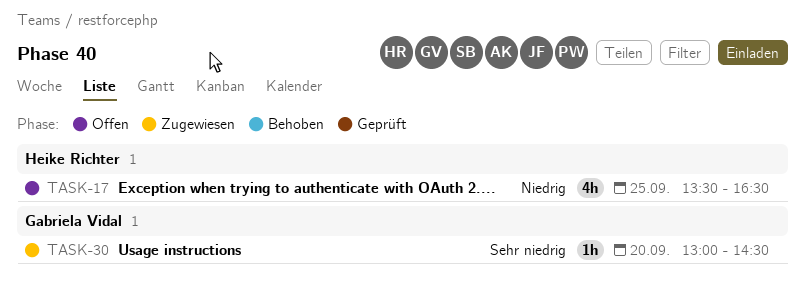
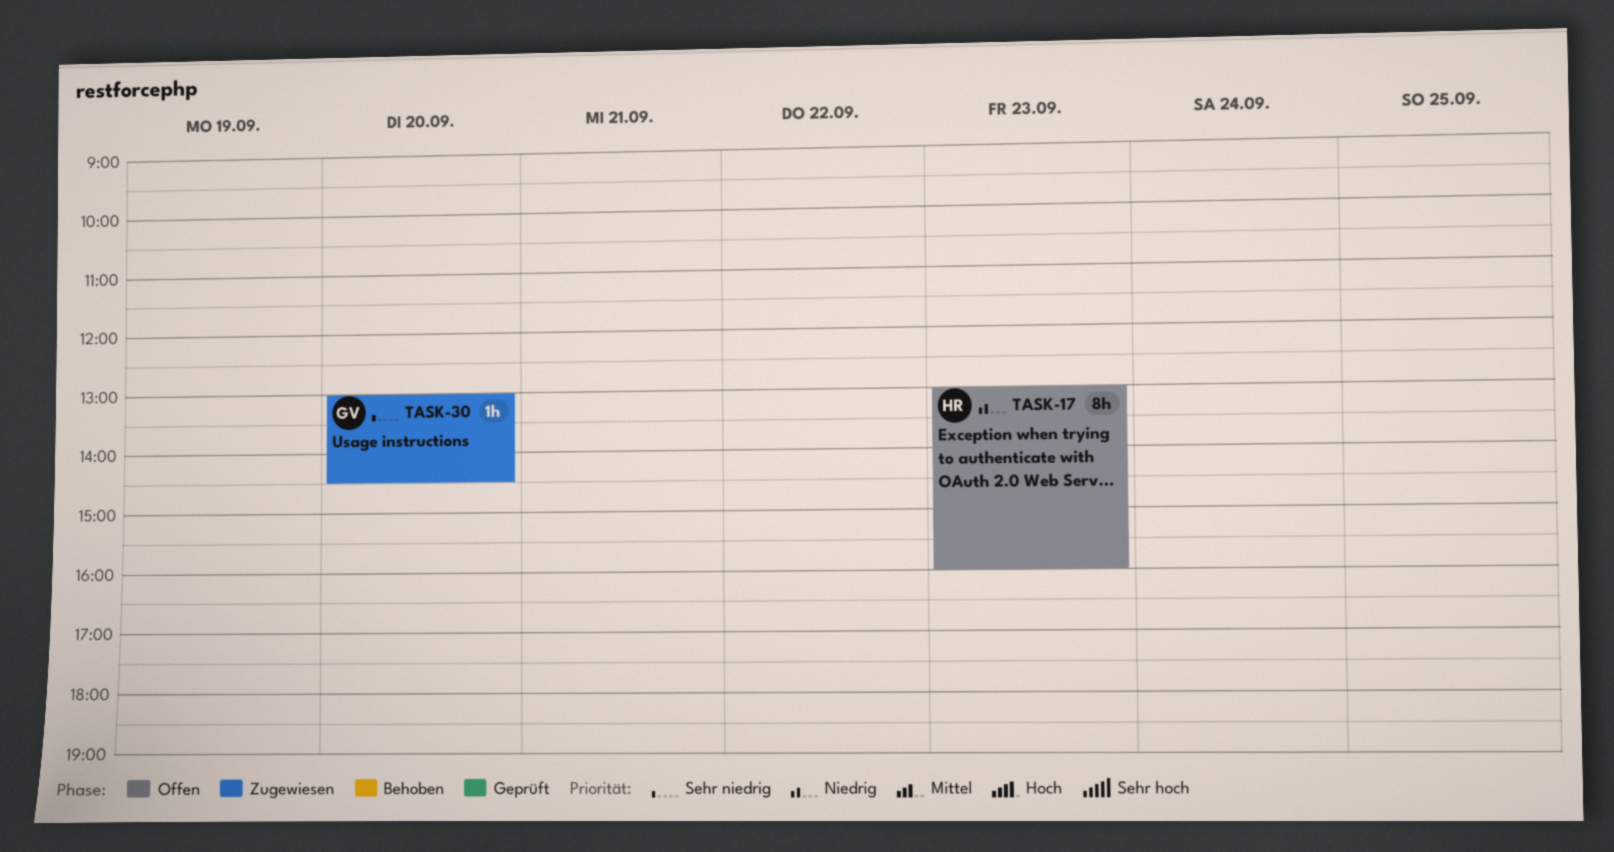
TASK-17, estimate: 4h -> 8h
TASK-17, day: Sep 25 -> Sep 23
TASK-17, begins: 13:30 -> 13:00
TASK-17, ends: 16:30 -> 16:00

